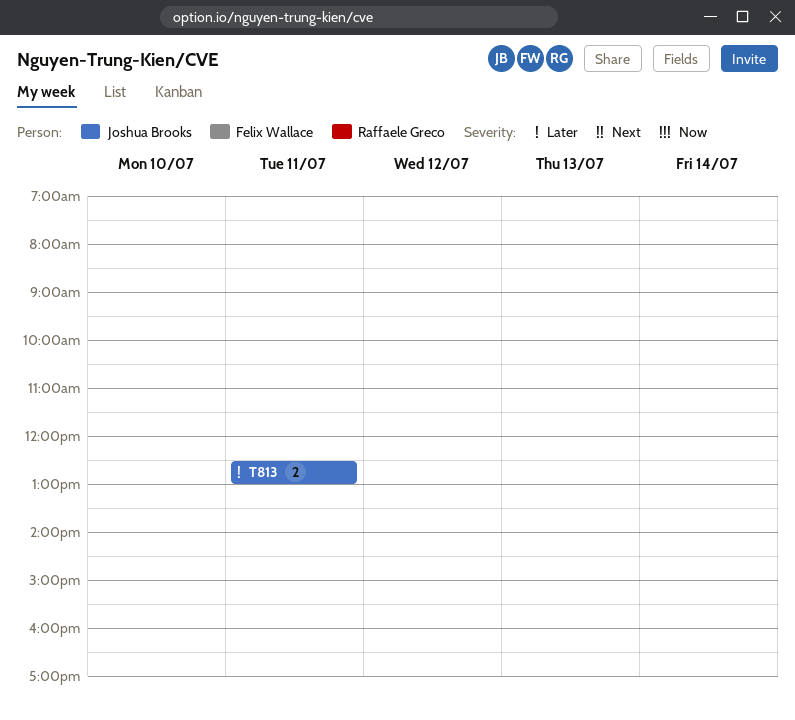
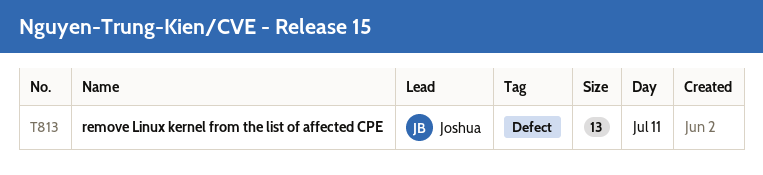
T813, estimate: 2 -> 13

